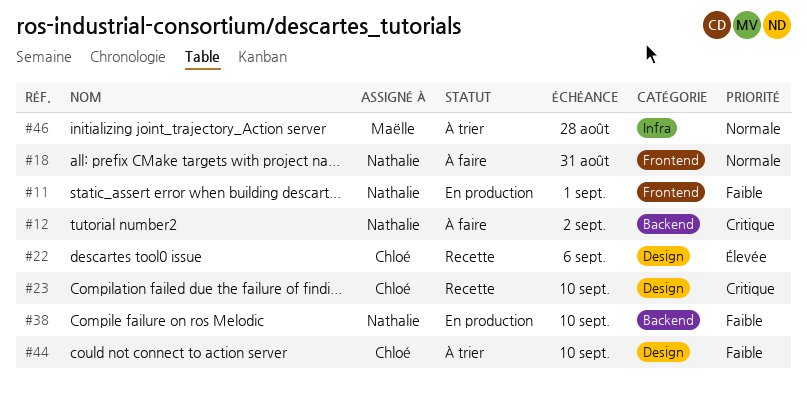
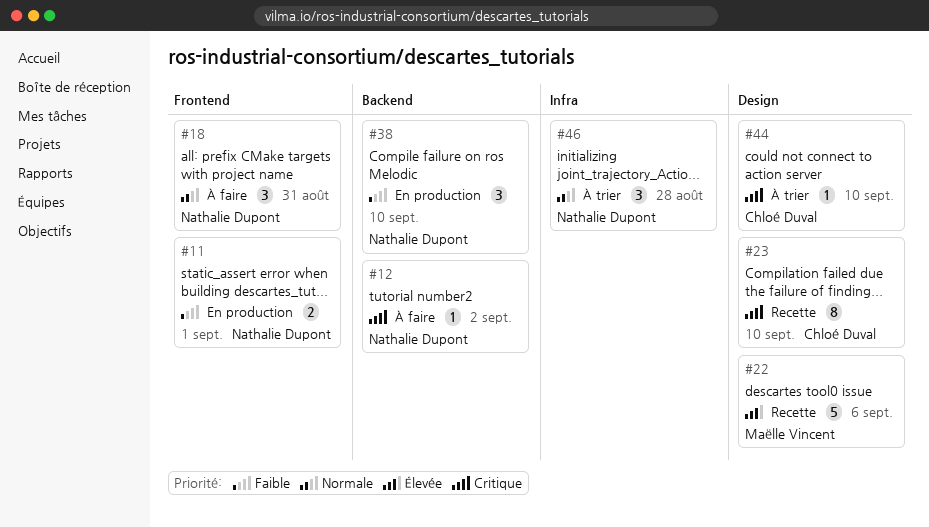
#22, owner: Chloé Duval -> Maëlle Vincent
#44, priority: Faible -> Critique
#46, owner: Maëlle Vincent -> Nathalie Dupont

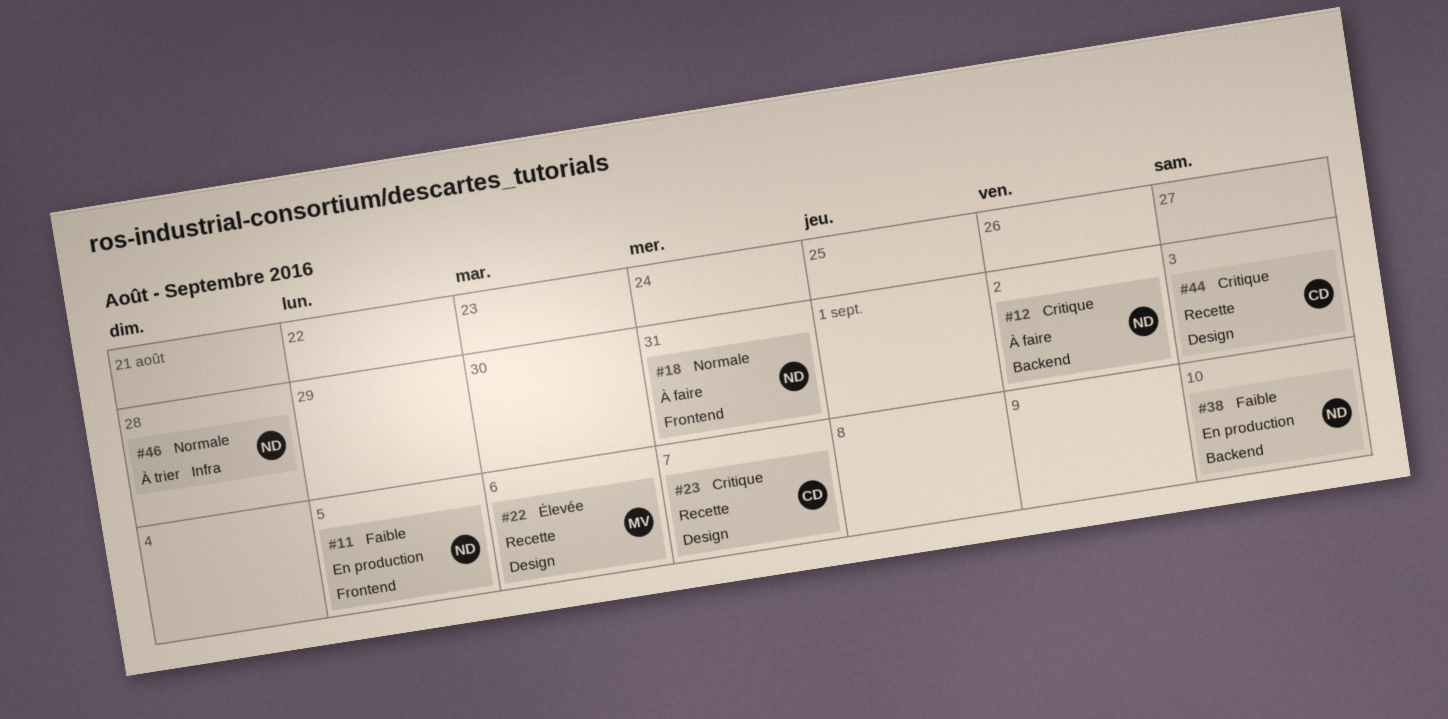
#11, due: Sep 1 -> Sep 5
#23, due: Sep 10 -> Sep 7
#44, status: À trier -> Recette
#44, due: Sep 10 -> Sep 3

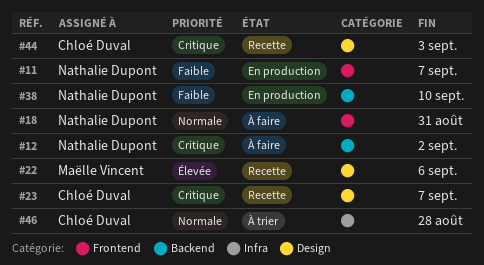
#11, due: Sep 5 -> Sep 7
#46, owner: Nathalie Dupont -> Chloé Duval

